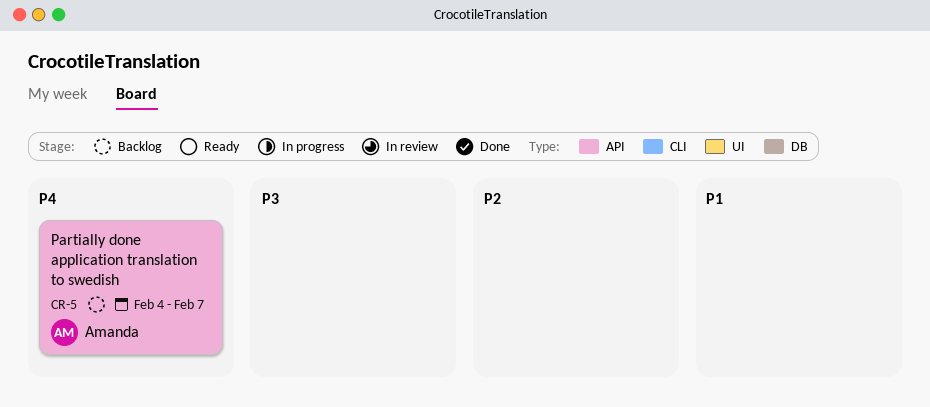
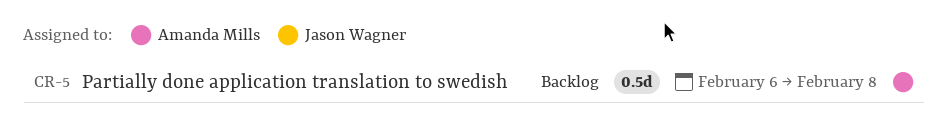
CR-5, start: Feb 4 -> Feb 6
CR-5, due: Feb 7 -> Feb 8

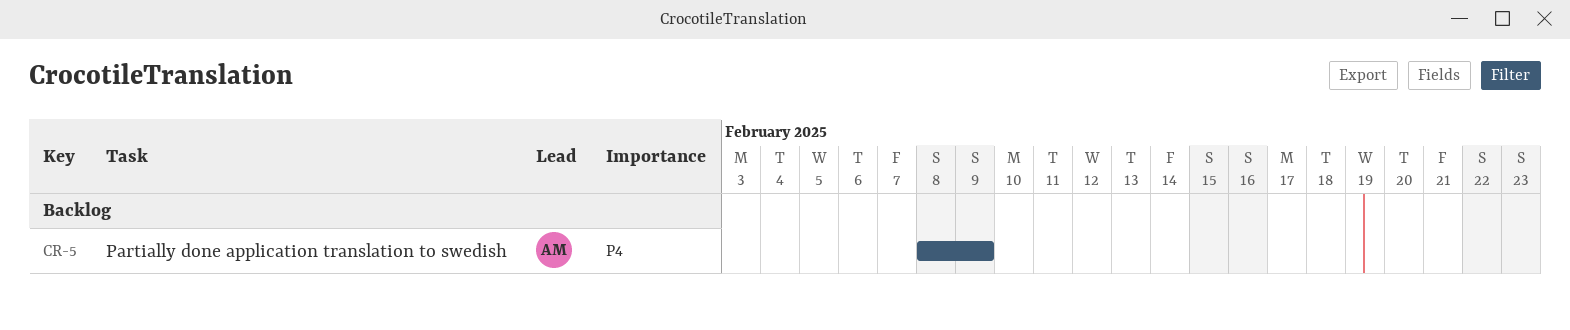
CR-5, start: Feb 6 -> Feb 8
CR-5, due: Feb 8 -> Feb 9

